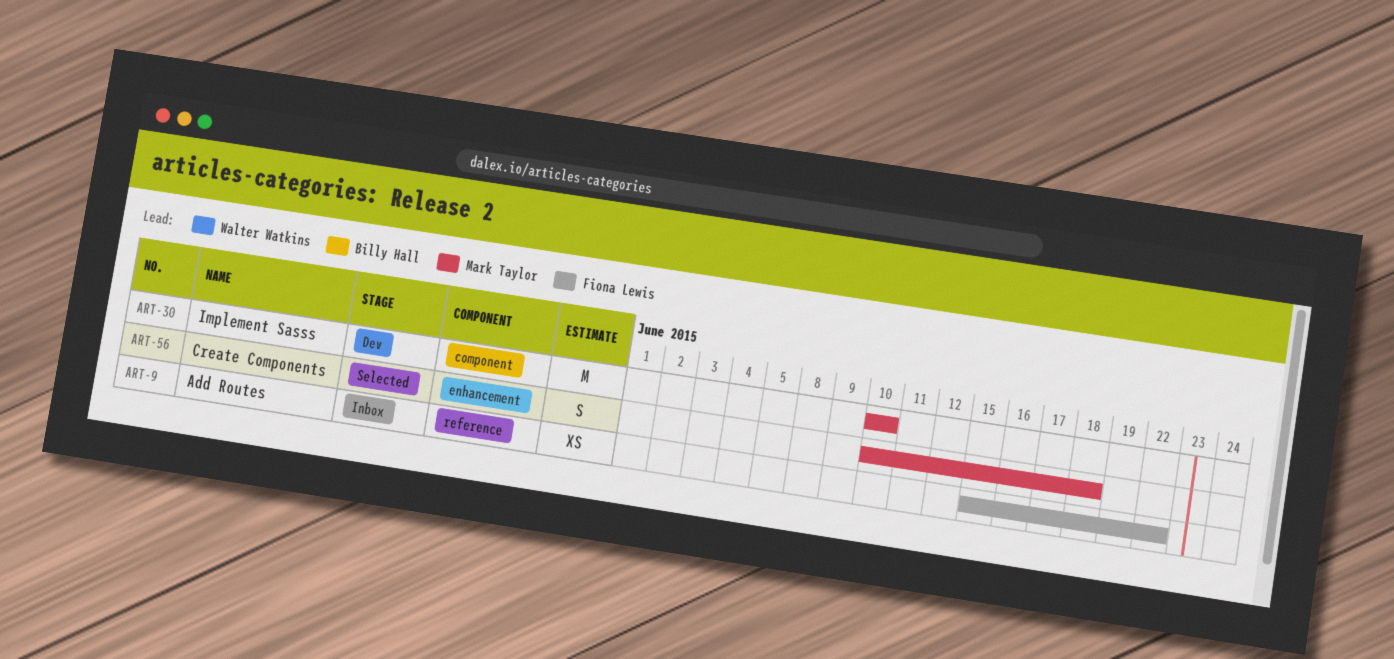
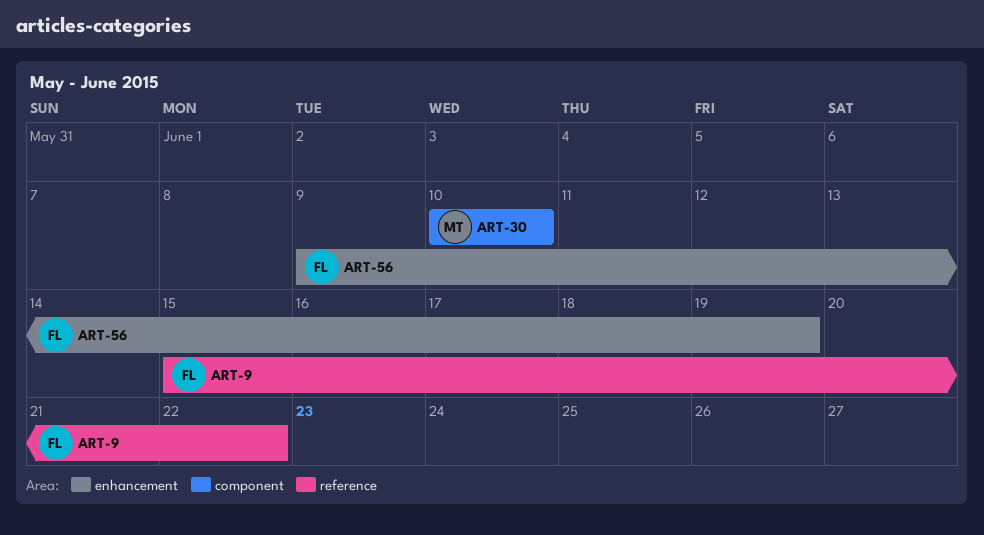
ART-56, owner: Mark Taylor -> Fiona Lewis
ART-56, start: Jun 10 -> Jun 9
ART-56, due: Jun 18 -> Jun 19

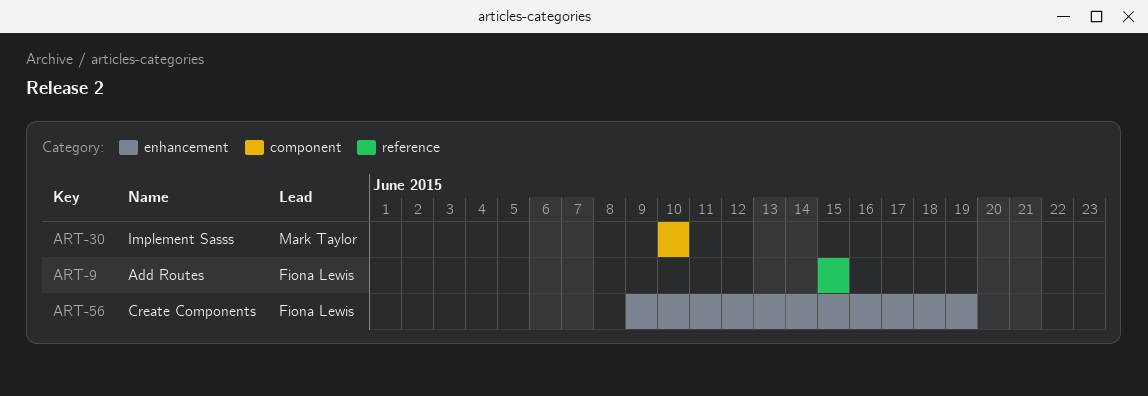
ART-9, due: Jun 22 -> Jun 15

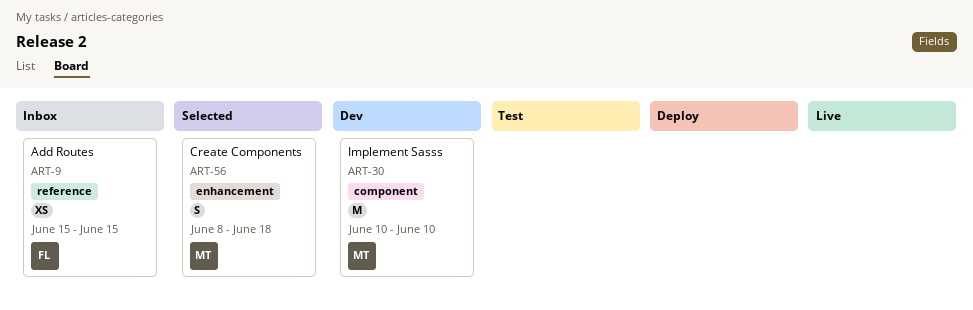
ART-56, owner: Fiona Lewis -> Mark Taylor
ART-56, start: Jun 9 -> Jun 8
ART-56, due: Jun 19 -> Jun 18

